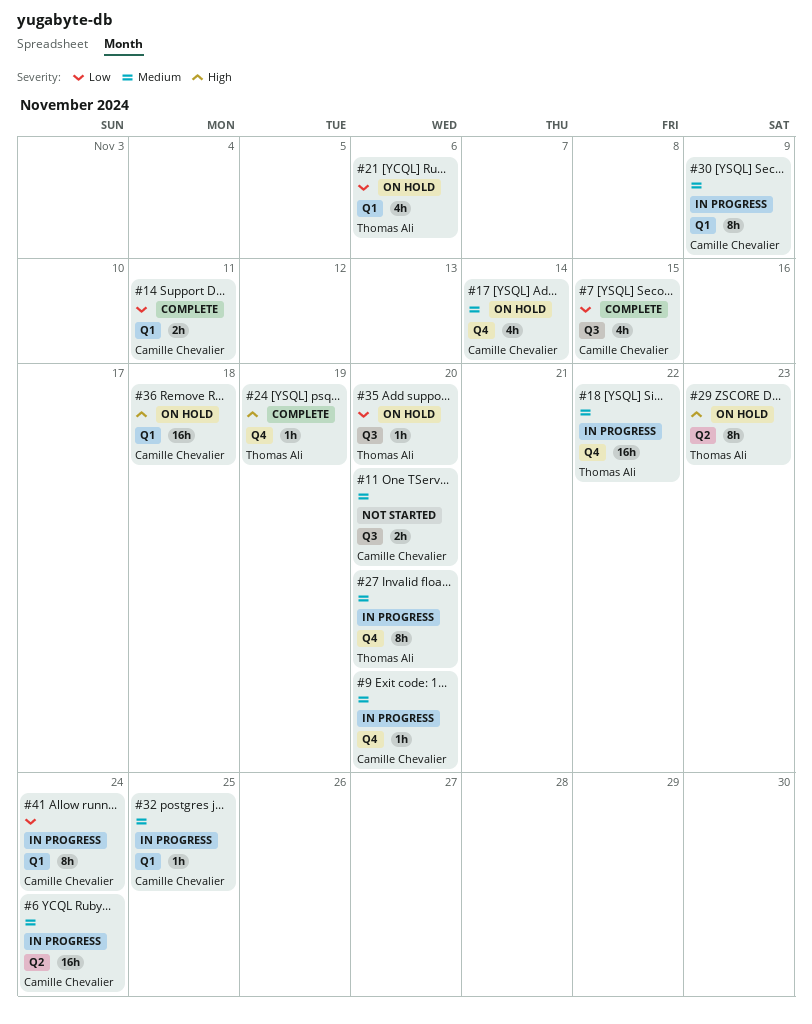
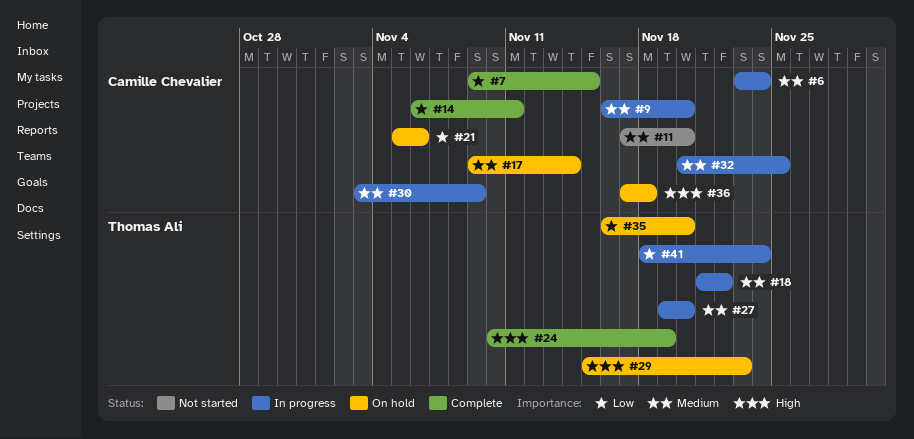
#21, owner: Thomas Ali -> Camille Chevalier
#41, owner: Camille Chevalier -> Thomas Ali

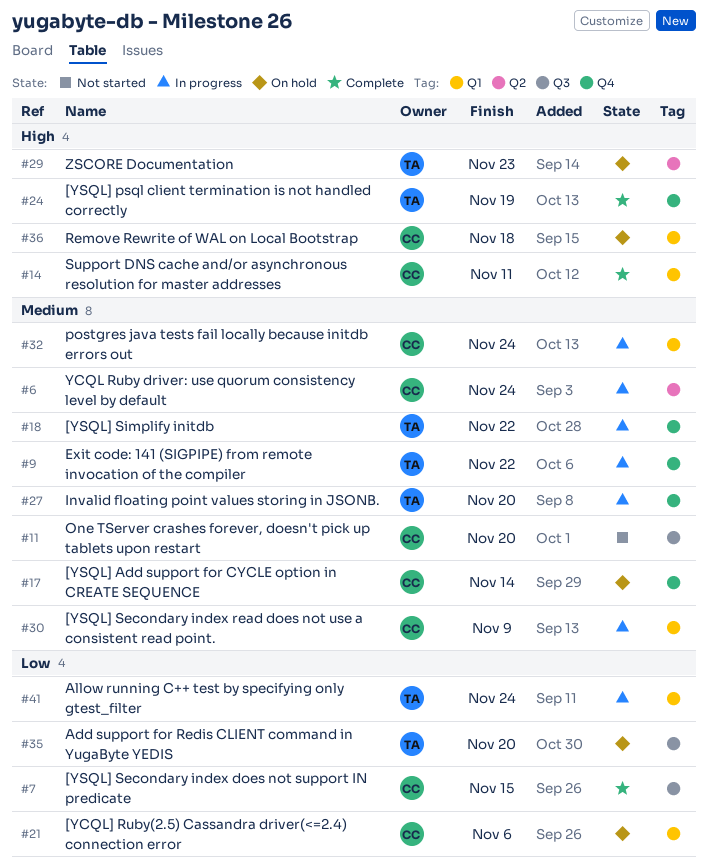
#9, owner: Camille Chevalier -> Thomas Ali
#9, due: Nov 20 -> Nov 22
#14, priority: Low -> High
#32, due: Nov 25 -> Nov 24

